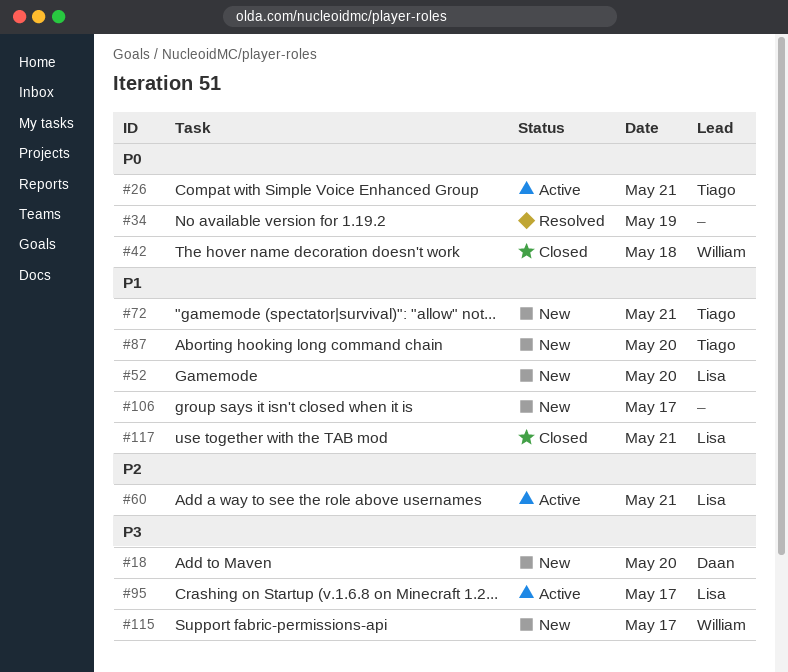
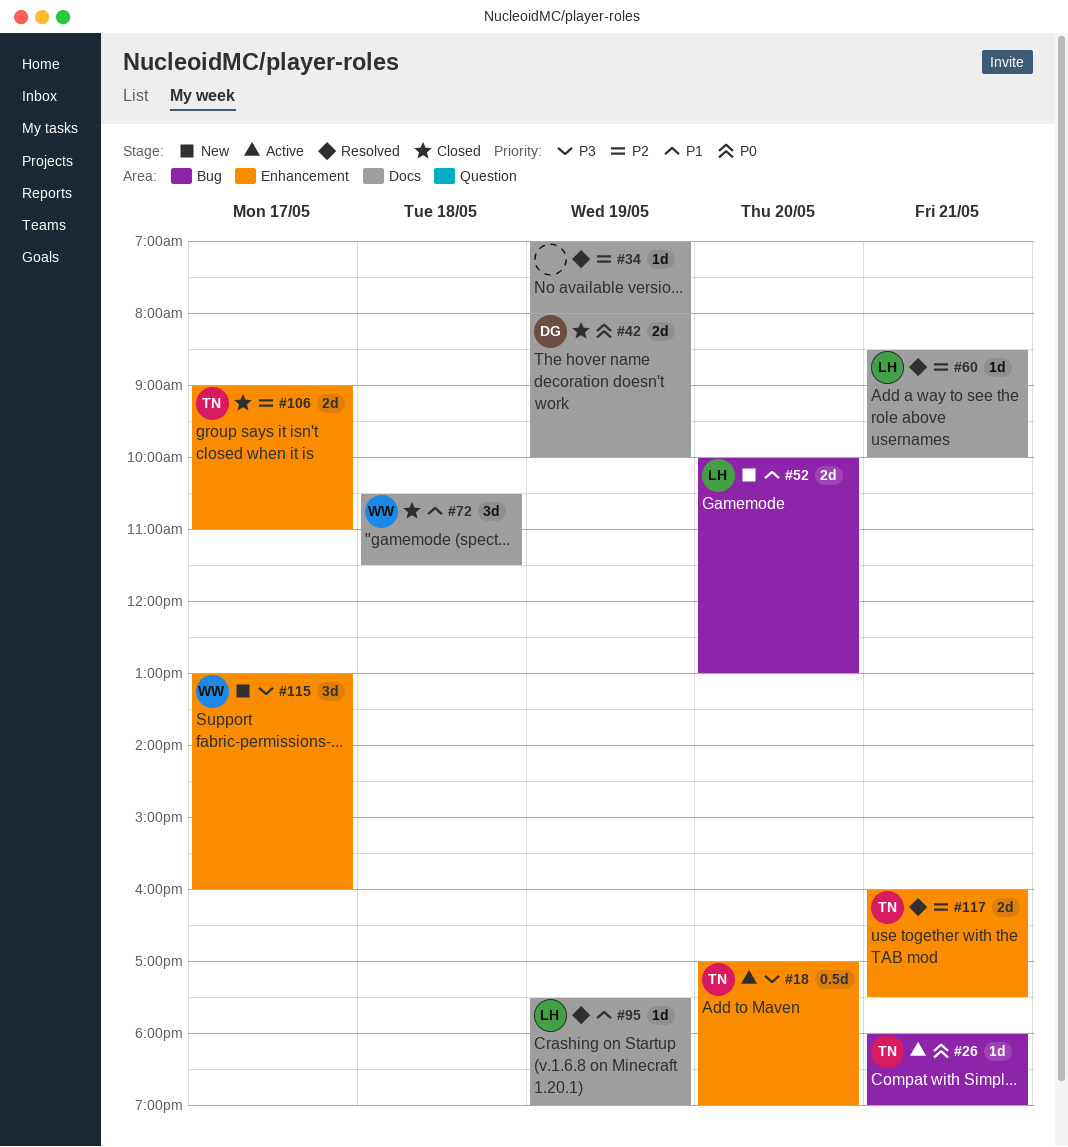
#18, status: New -> Active
#18, owner: Daan -> Tiago
#34, priority: P0 -> P2
#42, owner: William -> Daan
#42, day: May 18 -> May 19
#60, status: Active -> Resolved
#72, status: New -> Closed
#72, owner: Tiago -> William
#72, day: May 21 -> May 18
#87: present -> none
#95, status: Active -> Resolved
#95, priority: P3 -> P1
#95, day: May 17 -> May 19
#106, status: New -> Closed
#106, owner: none -> Tiago
#106, priority: P1 -> P2
#117, status: Closed -> Resolved
#117, owner: Lisa -> Tiago
#117, priority: P1 -> P2

